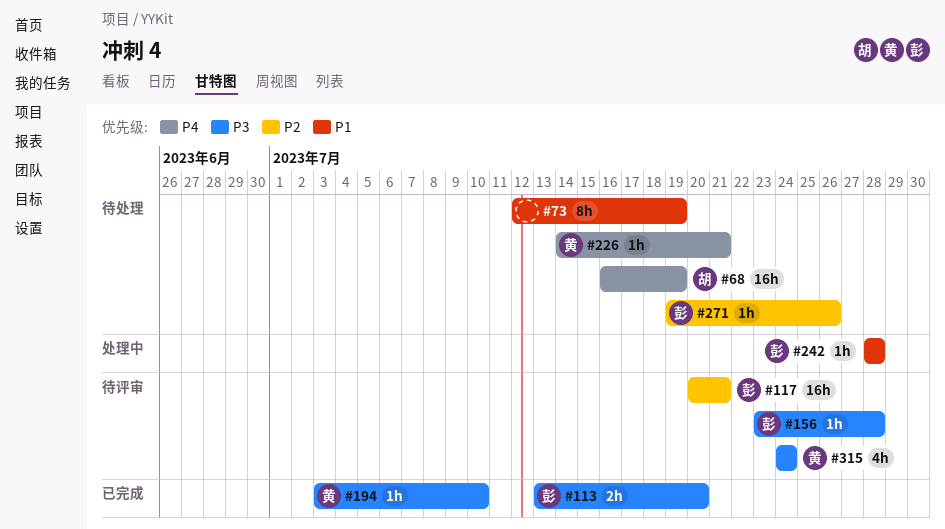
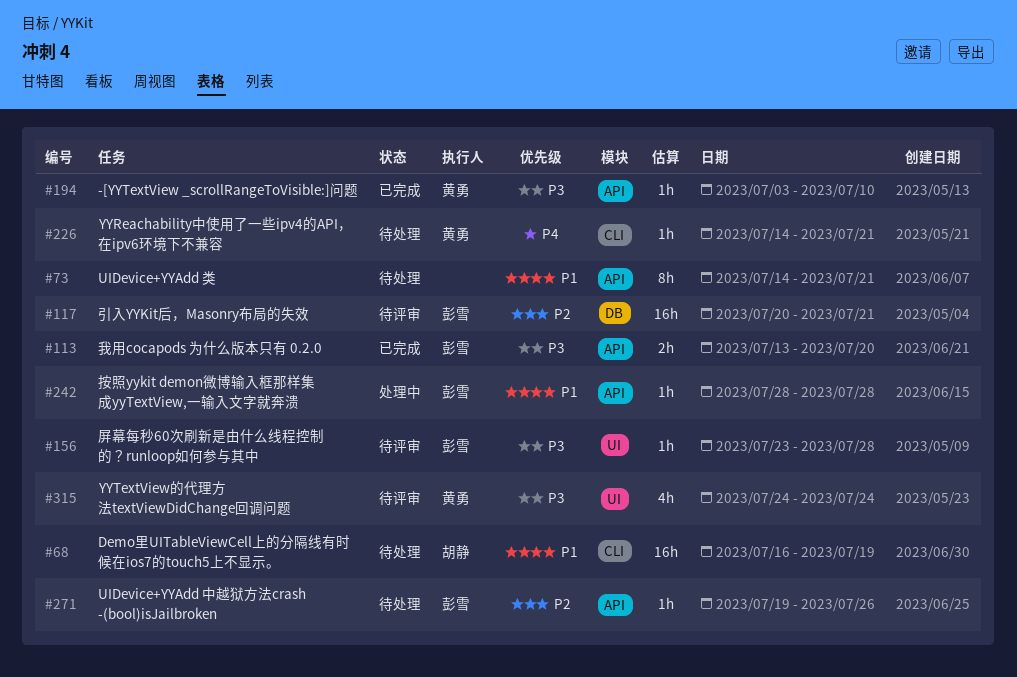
#68, priority: P4 -> P1
#73, start: Jul 12 -> Jul 14
#73, due: Jul 19 -> Jul 21

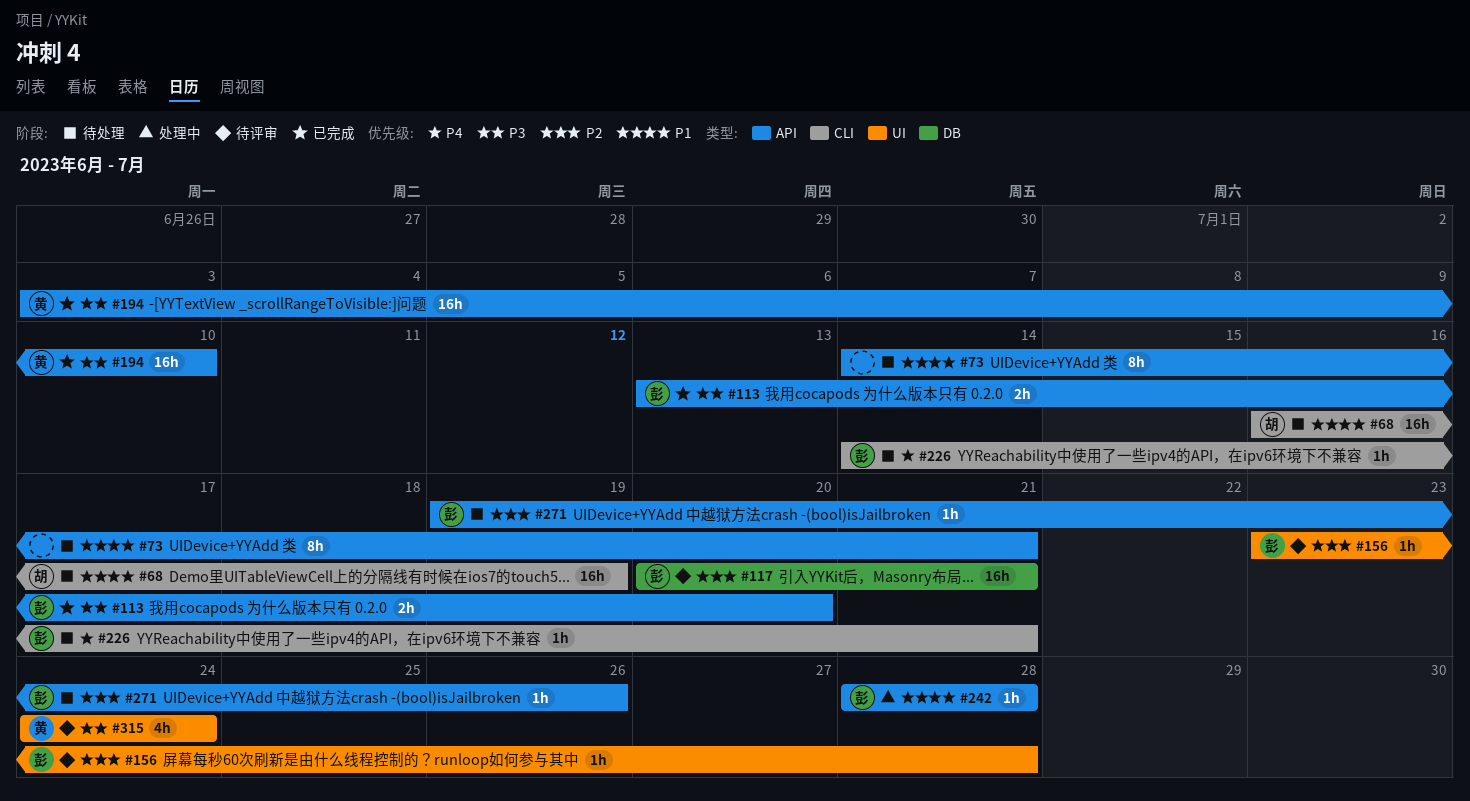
#156, priority: P3 -> P2
#194, estimate: 1h -> 16h
#226, owner: 黄勇 -> 彭雪

